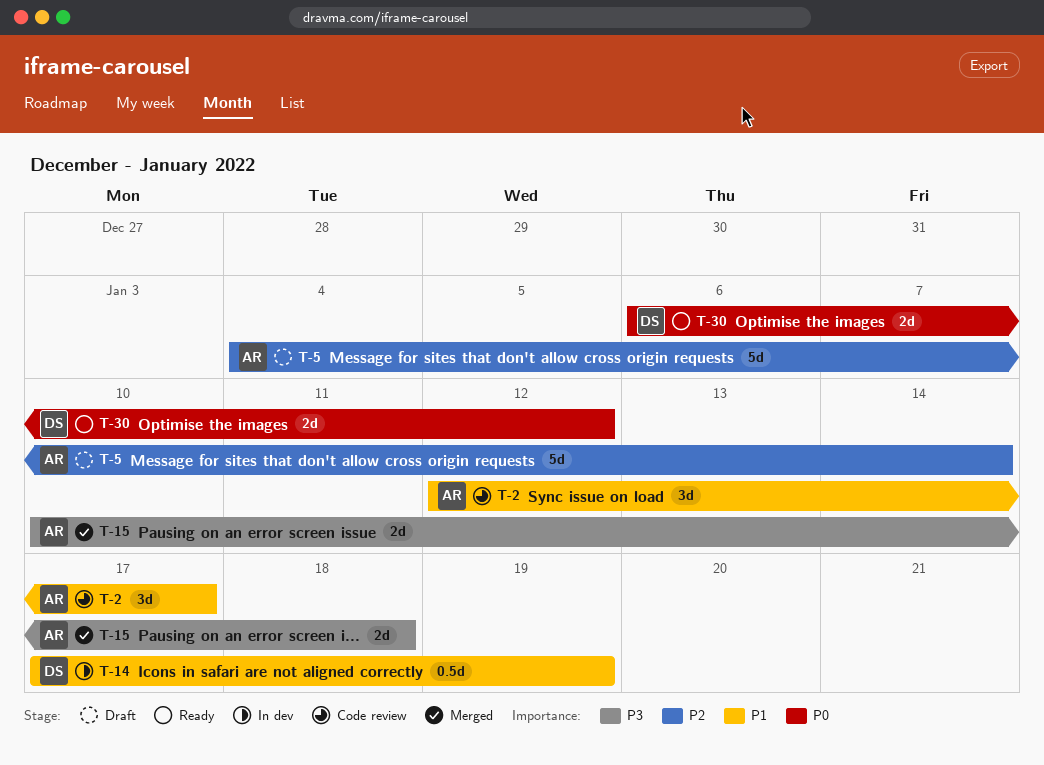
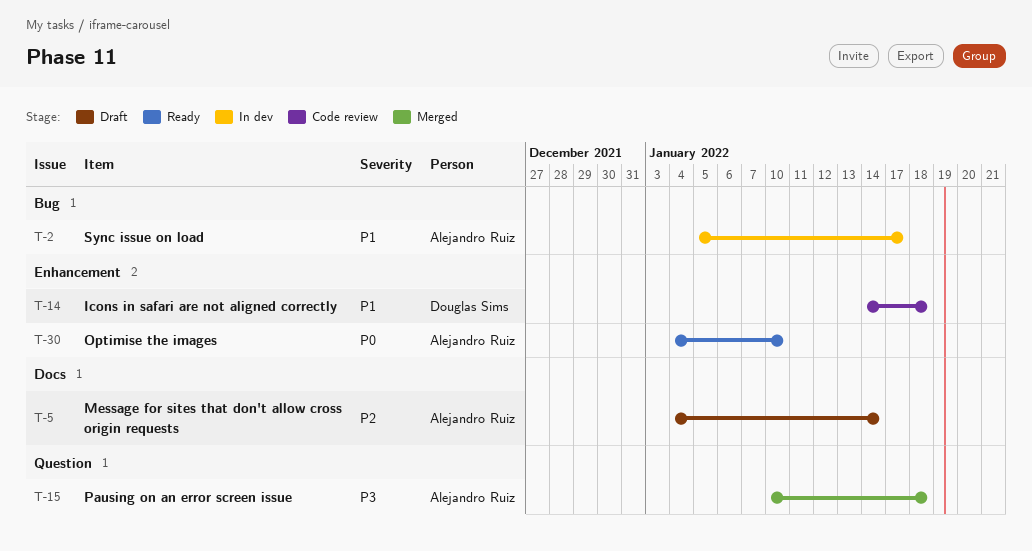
T-2, status: Code review -> In dev
T-2, start: Jan 12 -> Jan 5
T-14, status: In dev -> Code review
T-14, start: Jan 17 -> Jan 14
T-14, due: Jan 19 -> Jan 18
T-30, owner: Douglas Sims -> Alejandro Ruiz
T-30, start: Jan 6 -> Jan 4
T-30, due: Jan 12 -> Jan 10

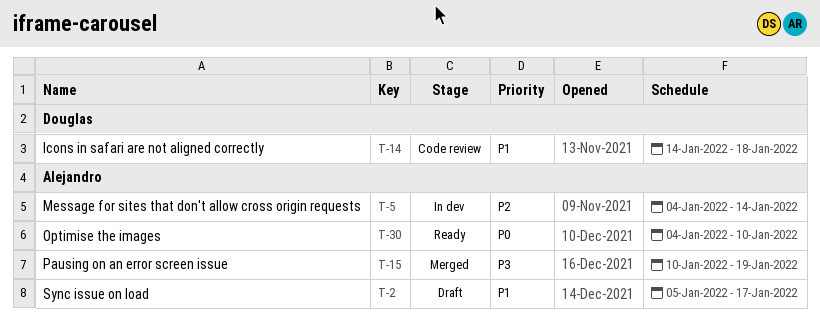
T-2, status: In dev -> Draft
T-5, status: Draft -> In dev
T-15, due: Jan 18 -> Jan 19

